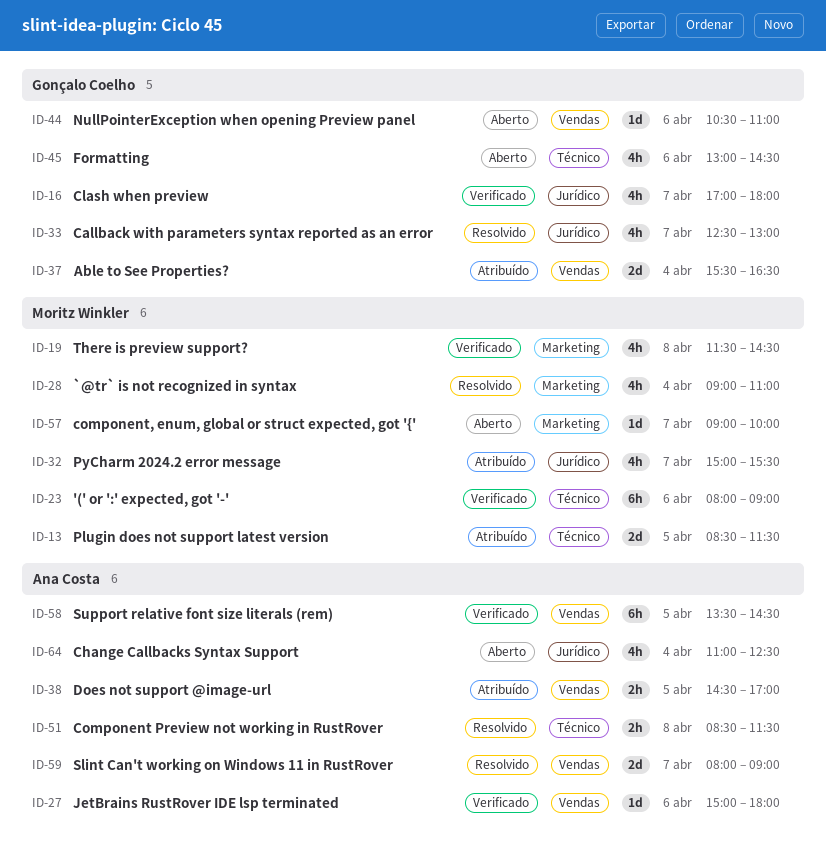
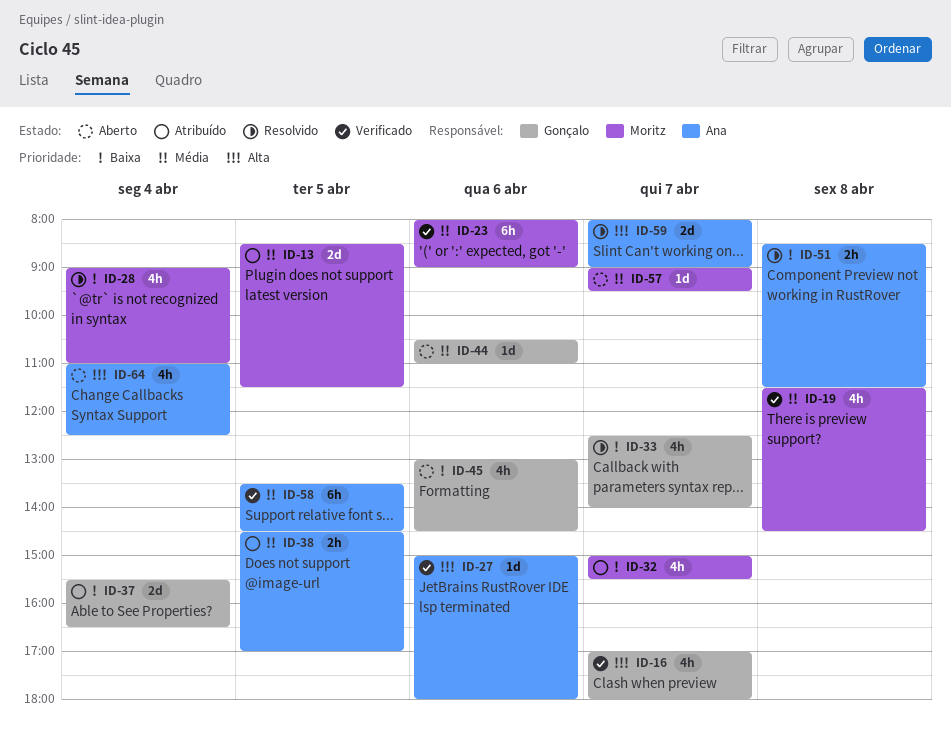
ID-33, ends: 13:00 -> 14:00
ID-57, ends: 10:00 -> 09:30

